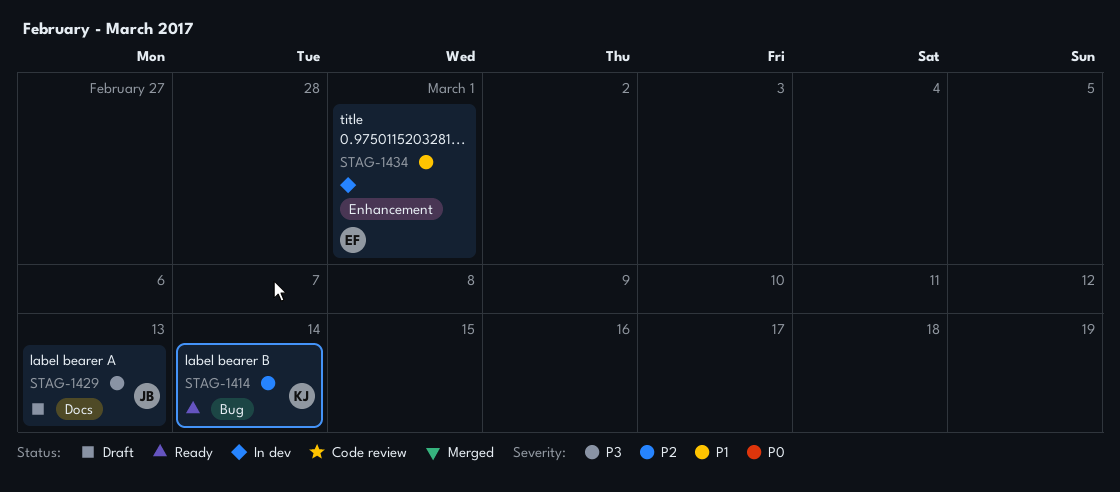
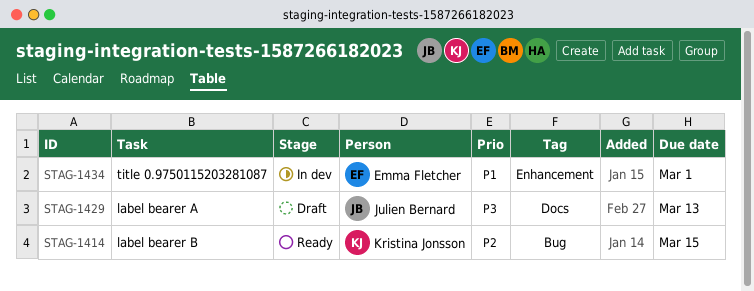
STAG-1414, due: Mar 14 -> Mar 15

